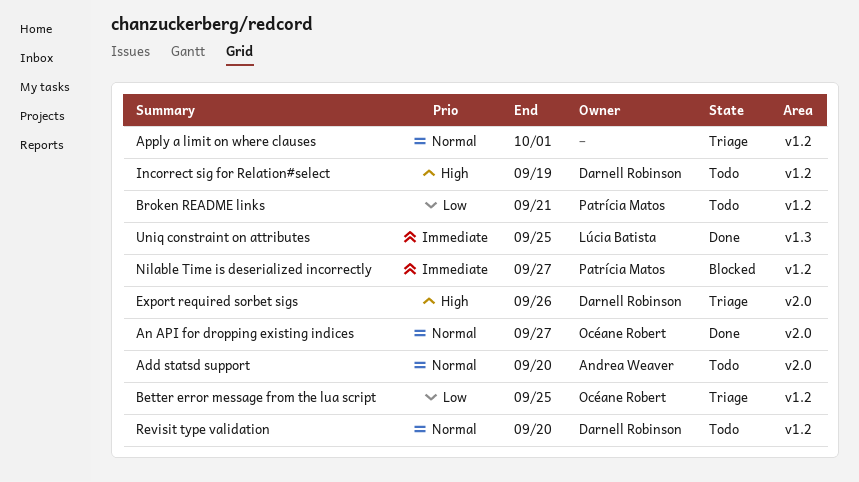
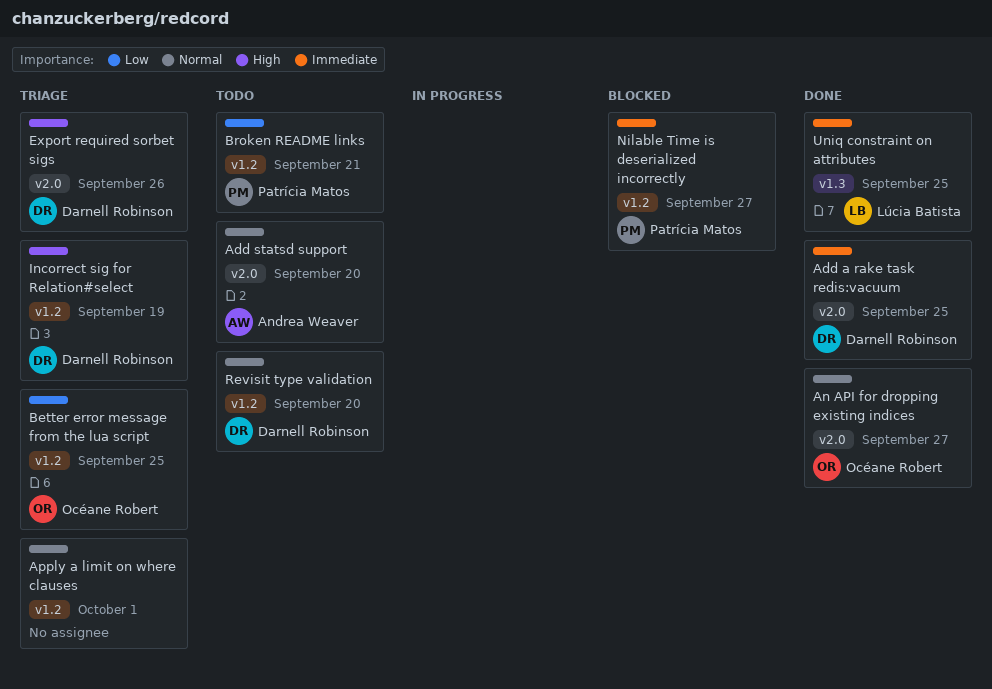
Add a rake task redis:vacuum: none -> present
Incorrect sig for Relation#select, status: Todo -> Triage

